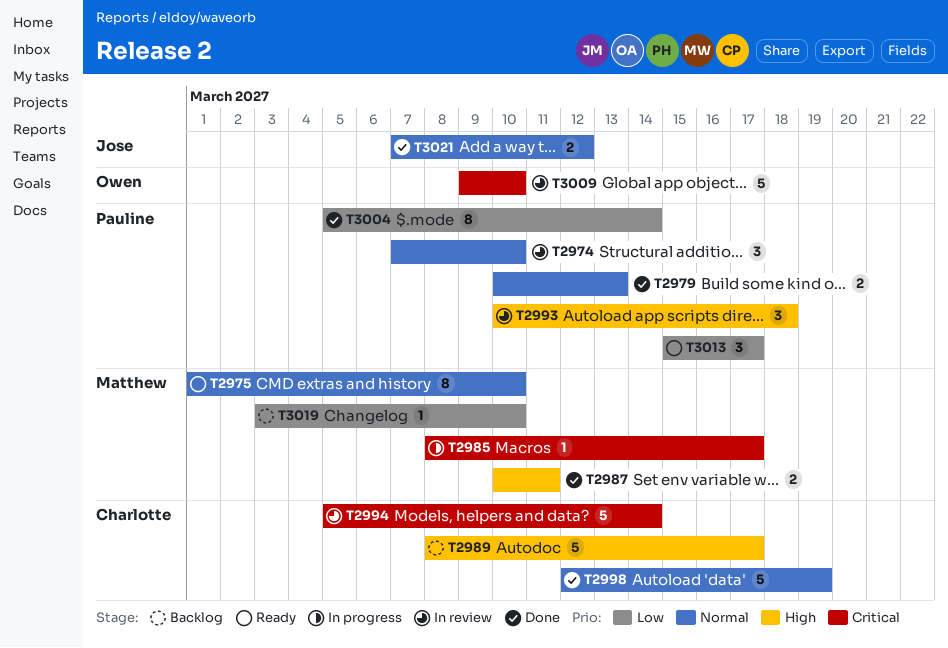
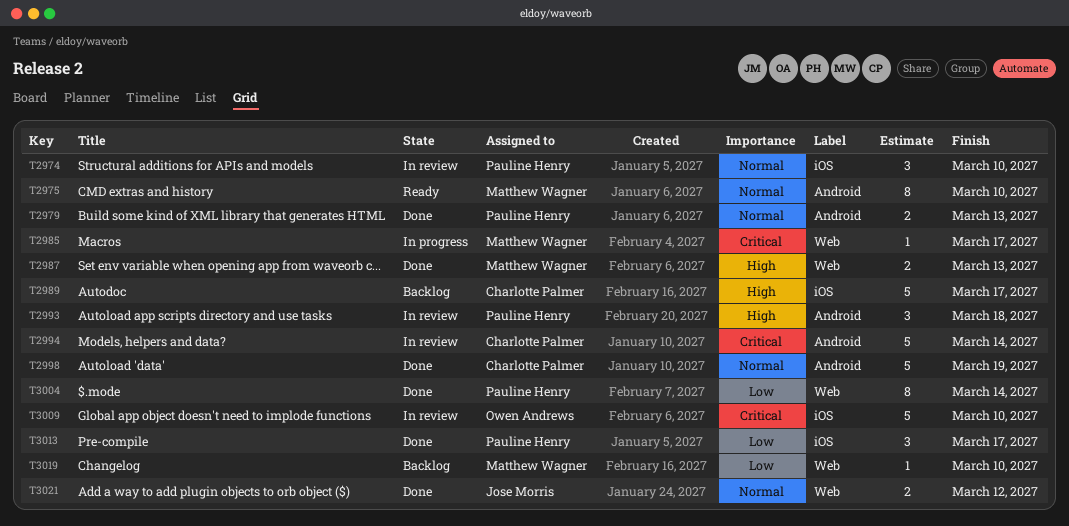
T2987, due: Mar 11 -> Mar 13
T3013, status: Ready -> Done

